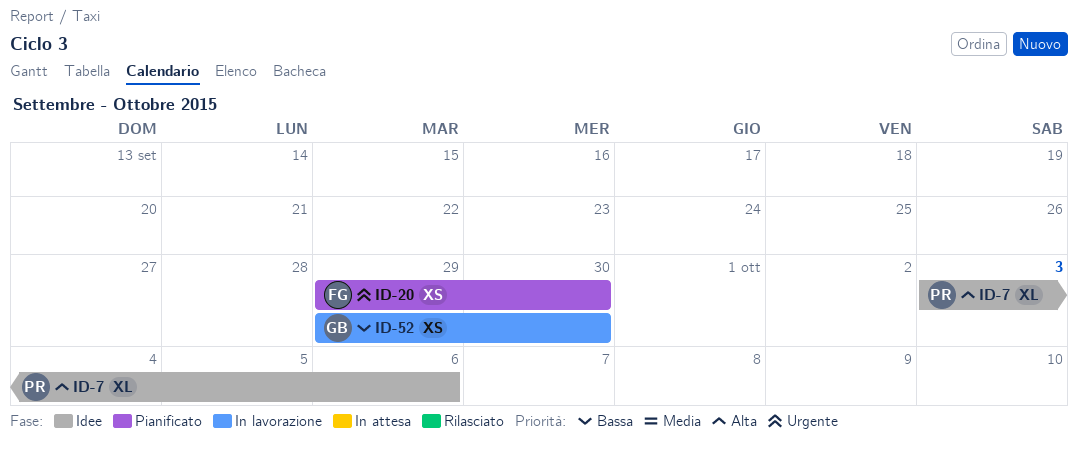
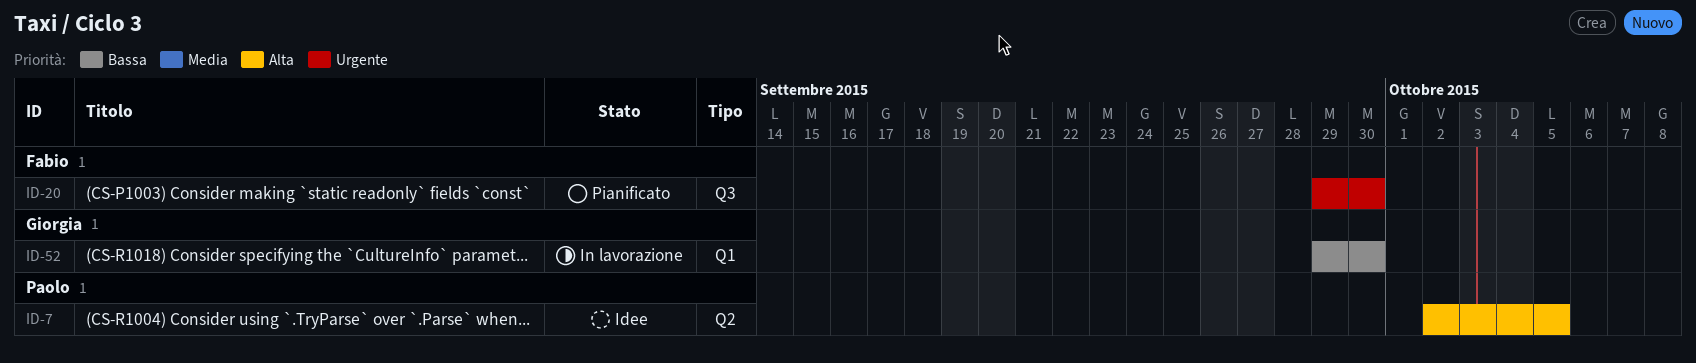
ID-7, start: Oct 3 -> Oct 2
ID-7, due: Oct 6 -> Oct 5

